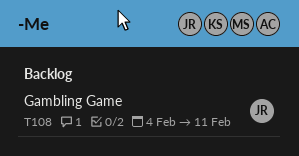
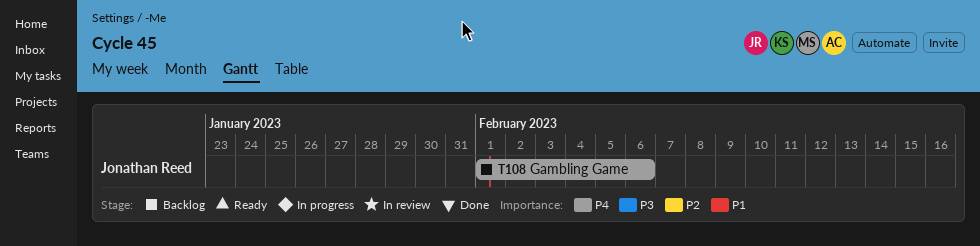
T108, start: Feb 4 -> Feb 1
T108, due: Feb 11 -> Feb 6

